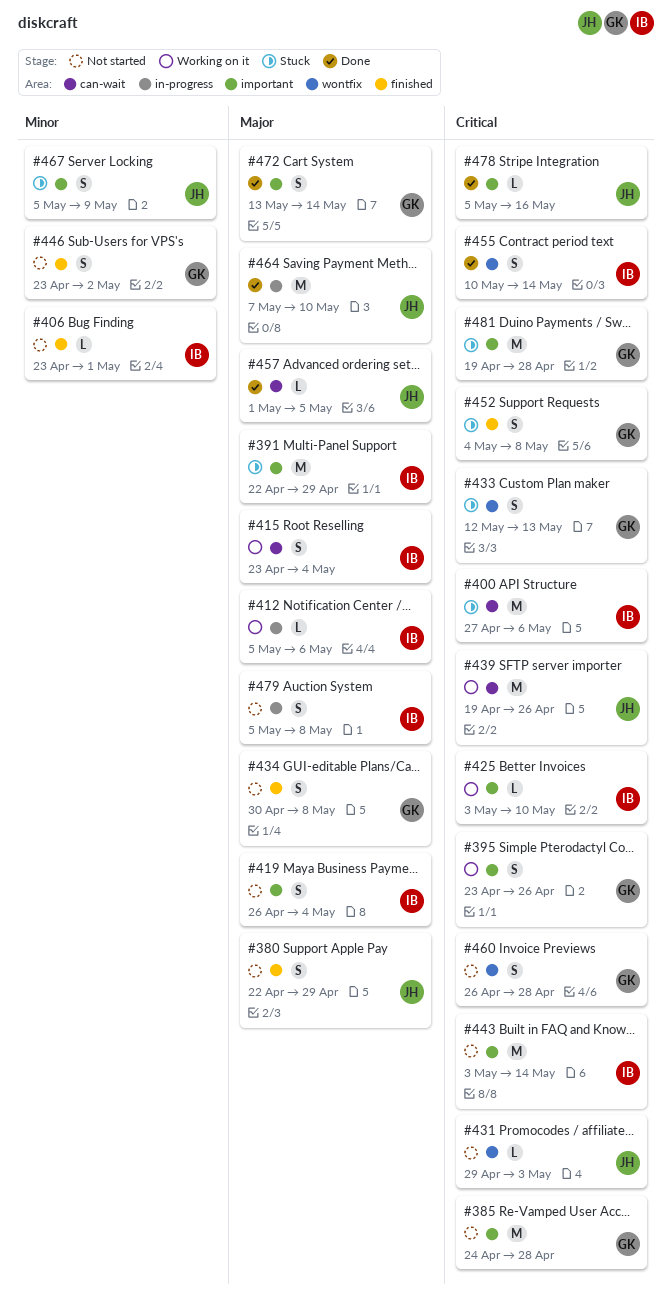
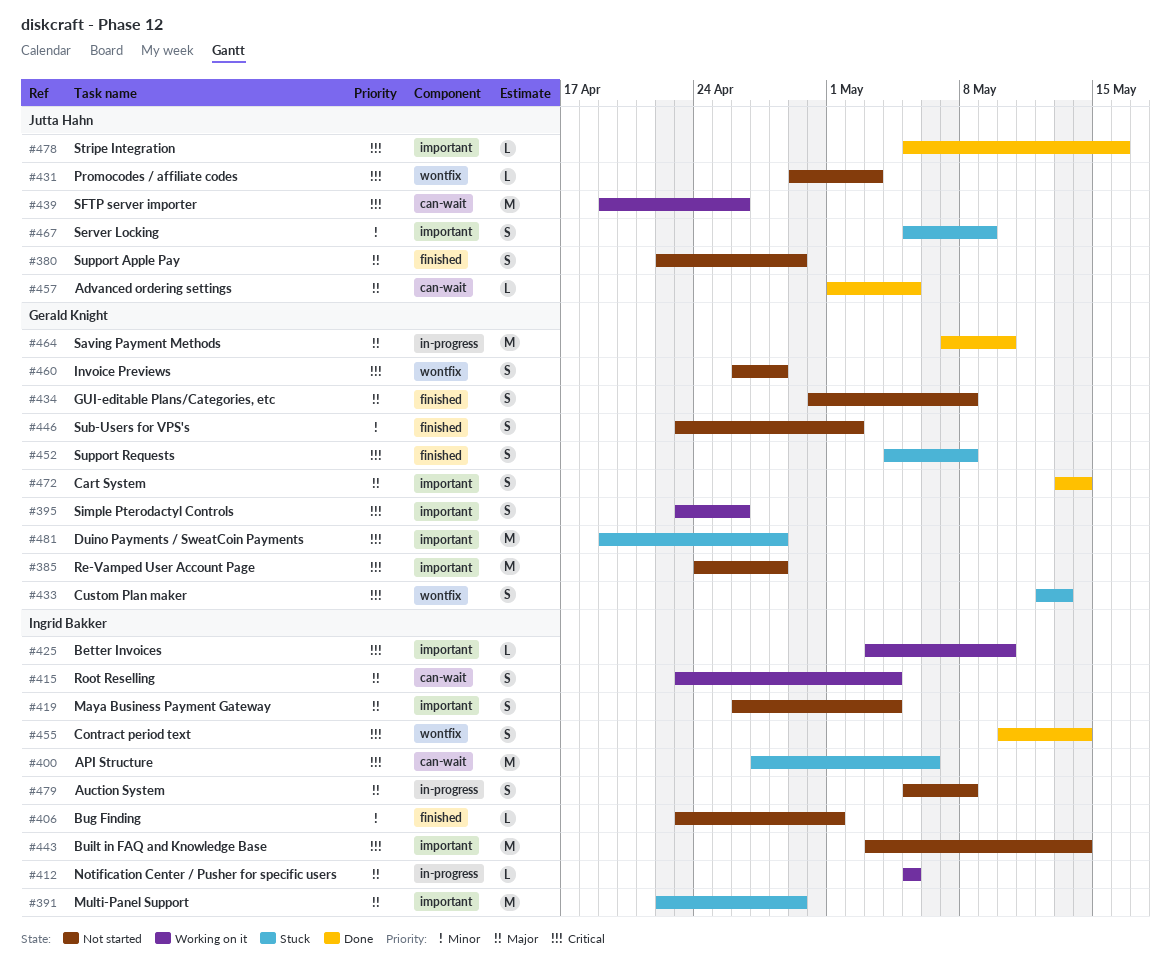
#412, due: May 6 -> May 5
#464, owner: Jutta Hahn -> Gerald Knight

